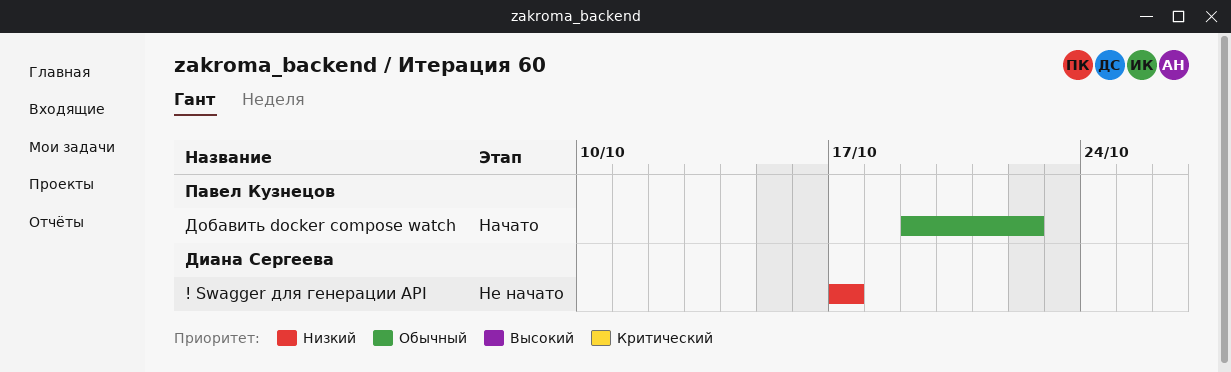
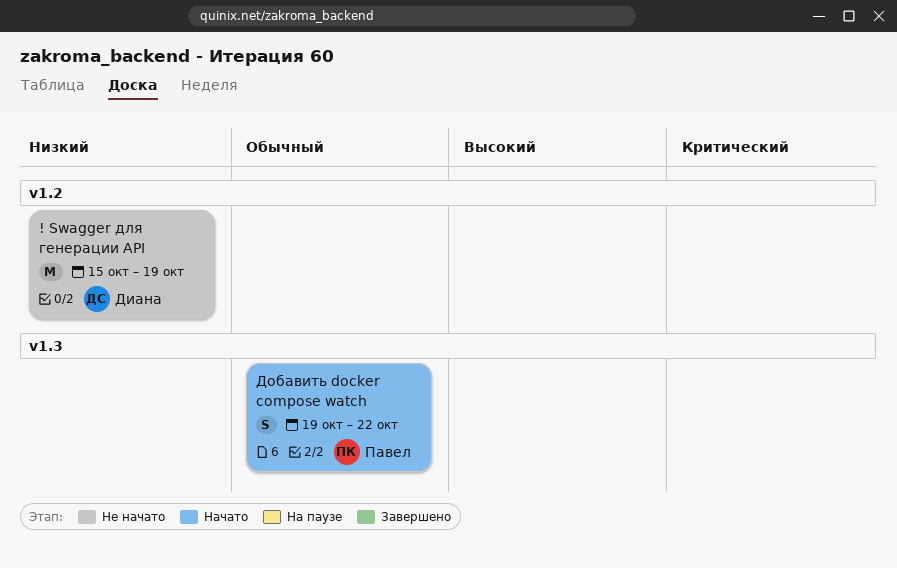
! Swagger для генерации API, start: Oct 17 -> Oct 15
! Swagger для генерации API, due: Oct 17 -> Oct 19

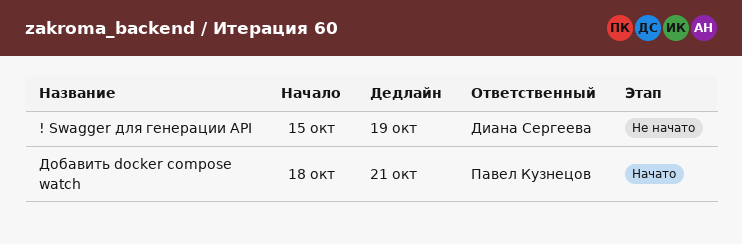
Добавить docker compose watch, start: Oct 19 -> Oct 18
Добавить docker compose watch, due: Oct 22 -> Oct 21

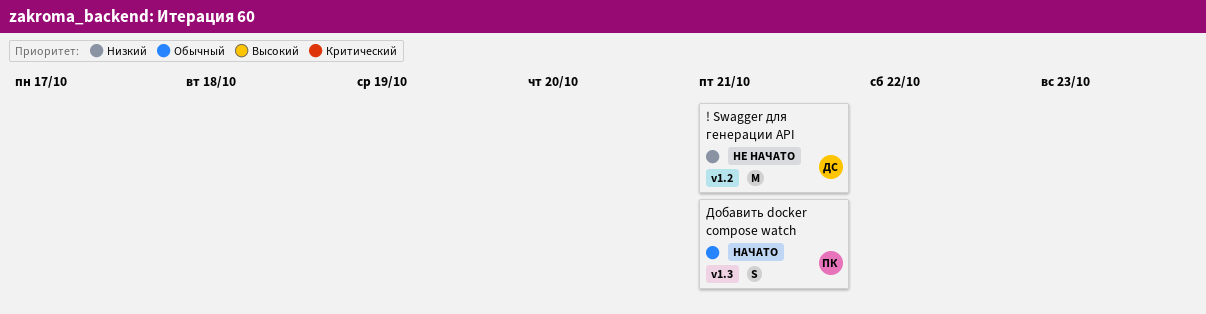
! Swagger для генерации API, due: Oct 19 -> Oct 21

